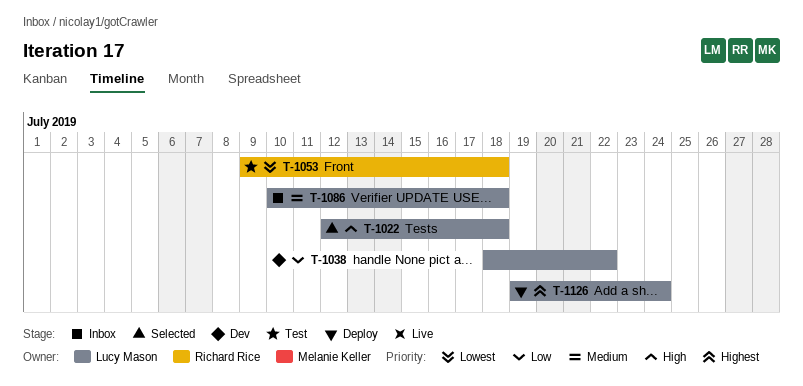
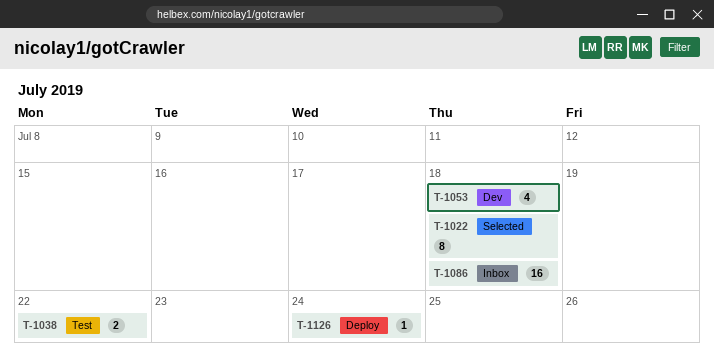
T-1038, status: Dev -> Test
T-1053, status: Test -> Dev

